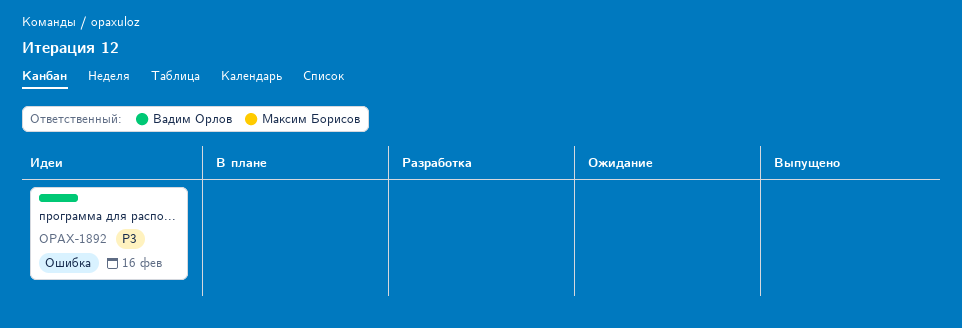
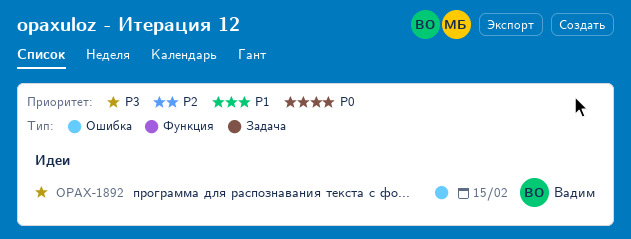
OPAX-1892, due: Feb 16 -> Feb 15

